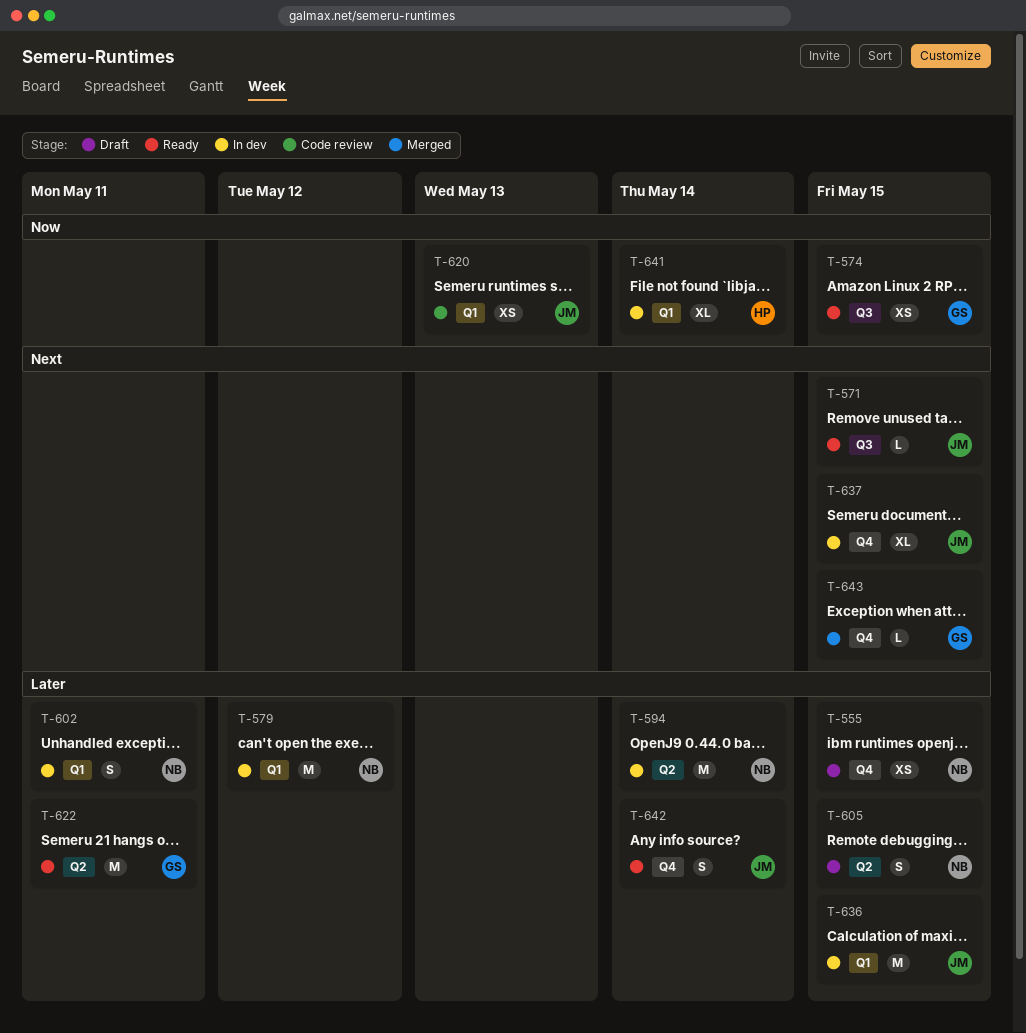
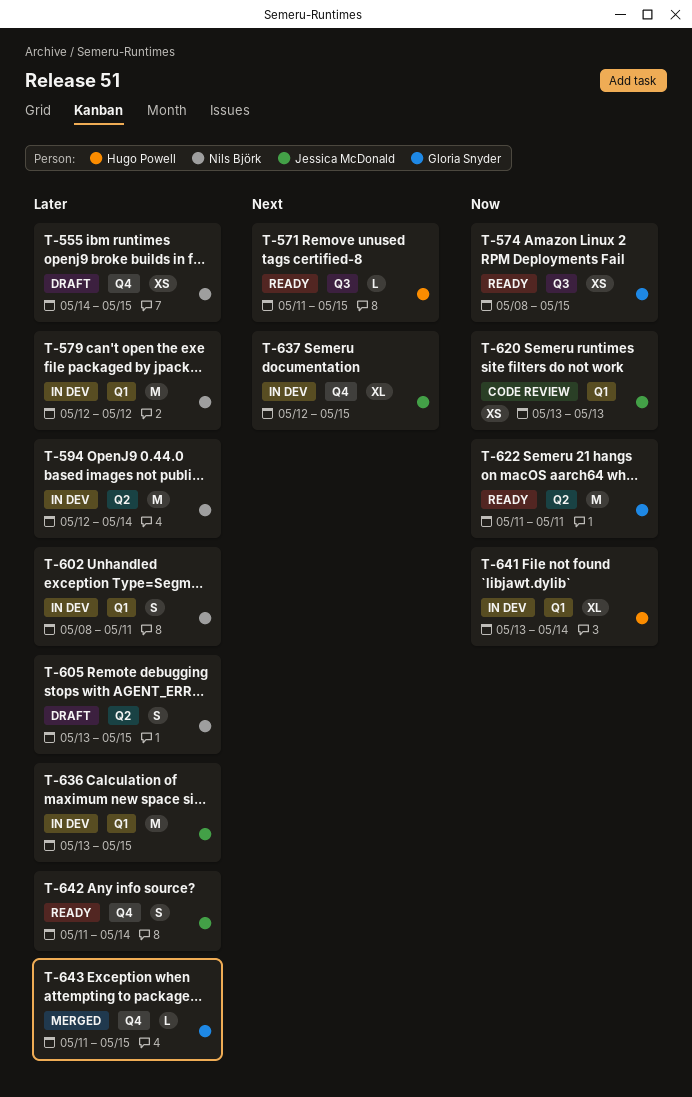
T-571, owner: Jessica McDonald -> Hugo Powell
T-622, priority: Later -> Now
T-643, priority: Next -> Later

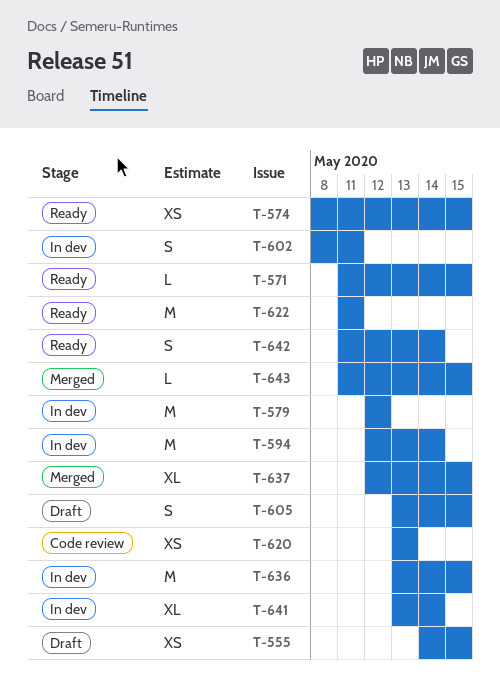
T-637, status: In dev -> Merged

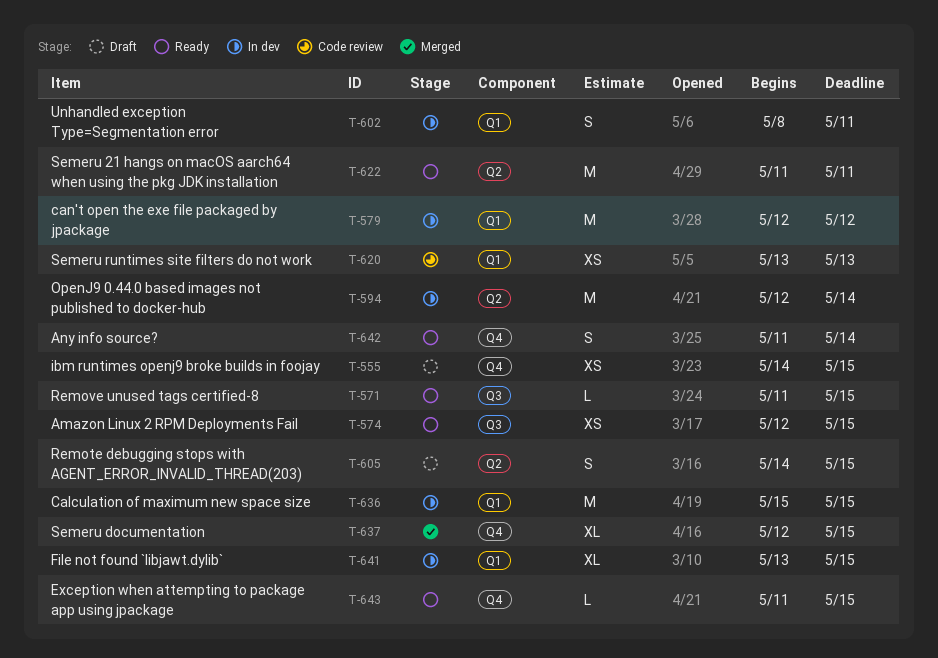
T-574, start: May 8 -> May 12
T-605, start: May 13 -> May 14
T-636, start: May 13 -> May 15
T-641, due: May 14 -> May 15
T-643, status: Merged -> Ready

